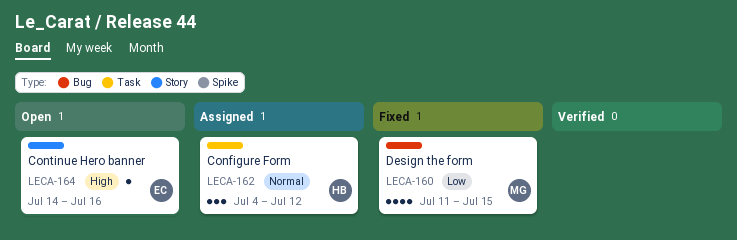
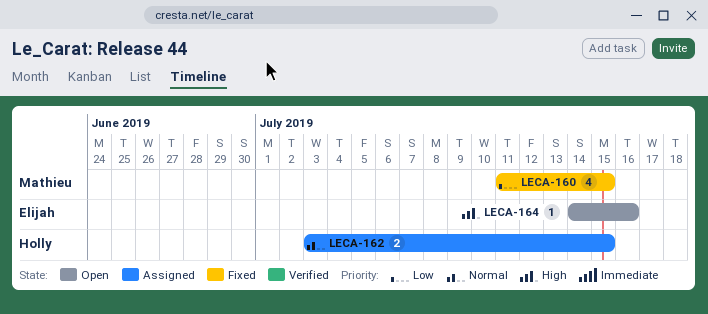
LECA-162, estimate: 3 -> 2
LECA-162, start: Jul 4 -> Jul 3
LECA-162, due: Jul 12 -> Jul 15

